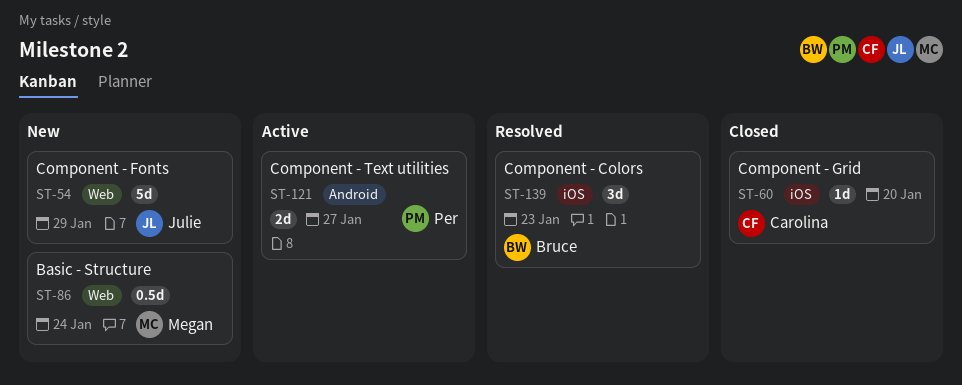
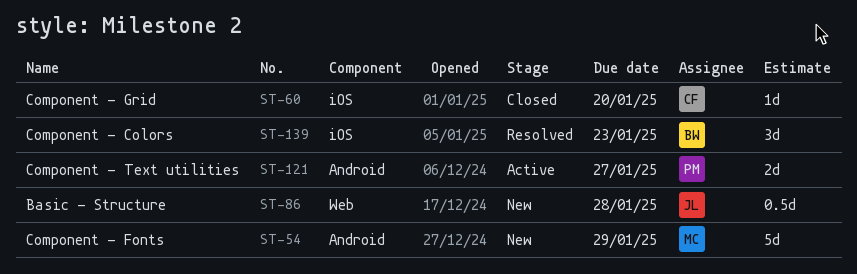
ST-54, owner: Julie -> Megan
ST-54, label: Web -> Android
ST-86, owner: Megan -> Julie
ST-86, due: Jan 24 -> Jan 28

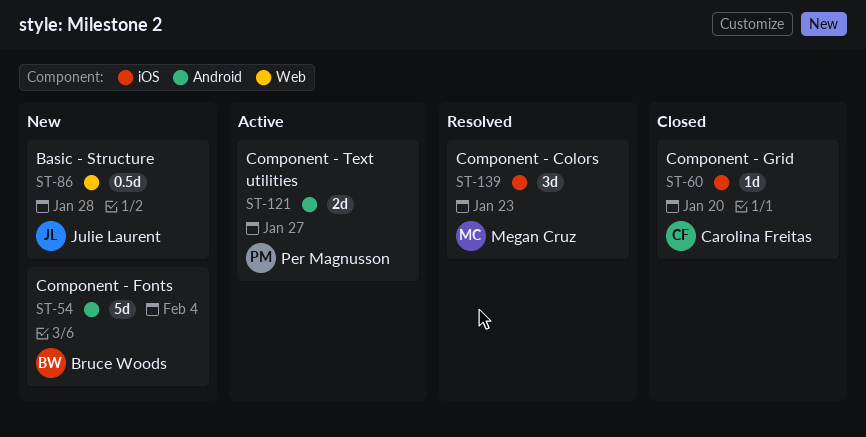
ST-54, owner: Megan Cruz -> Bruce Woods
ST-54, due: Jan 29 -> Feb 4
ST-139, owner: Bruce Woods -> Megan Cruz

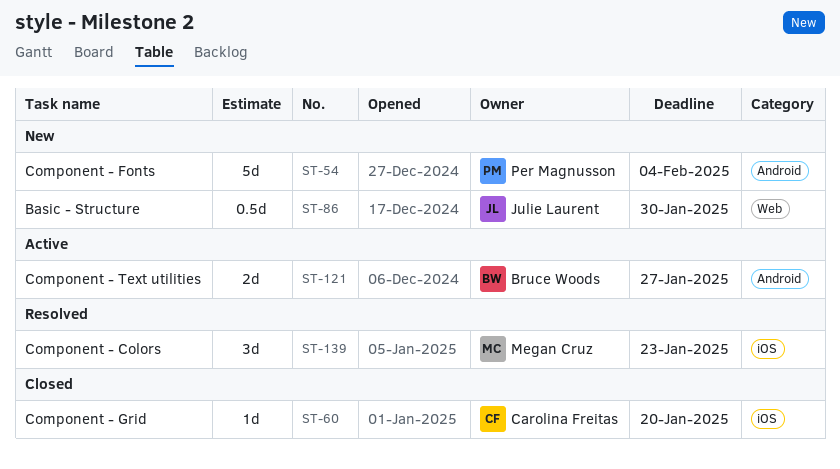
ST-54, owner: Bruce Woods -> Per Magnusson
ST-86, due: Jan 28 -> Jan 30
ST-121, owner: Per Magnusson -> Bruce Woods

